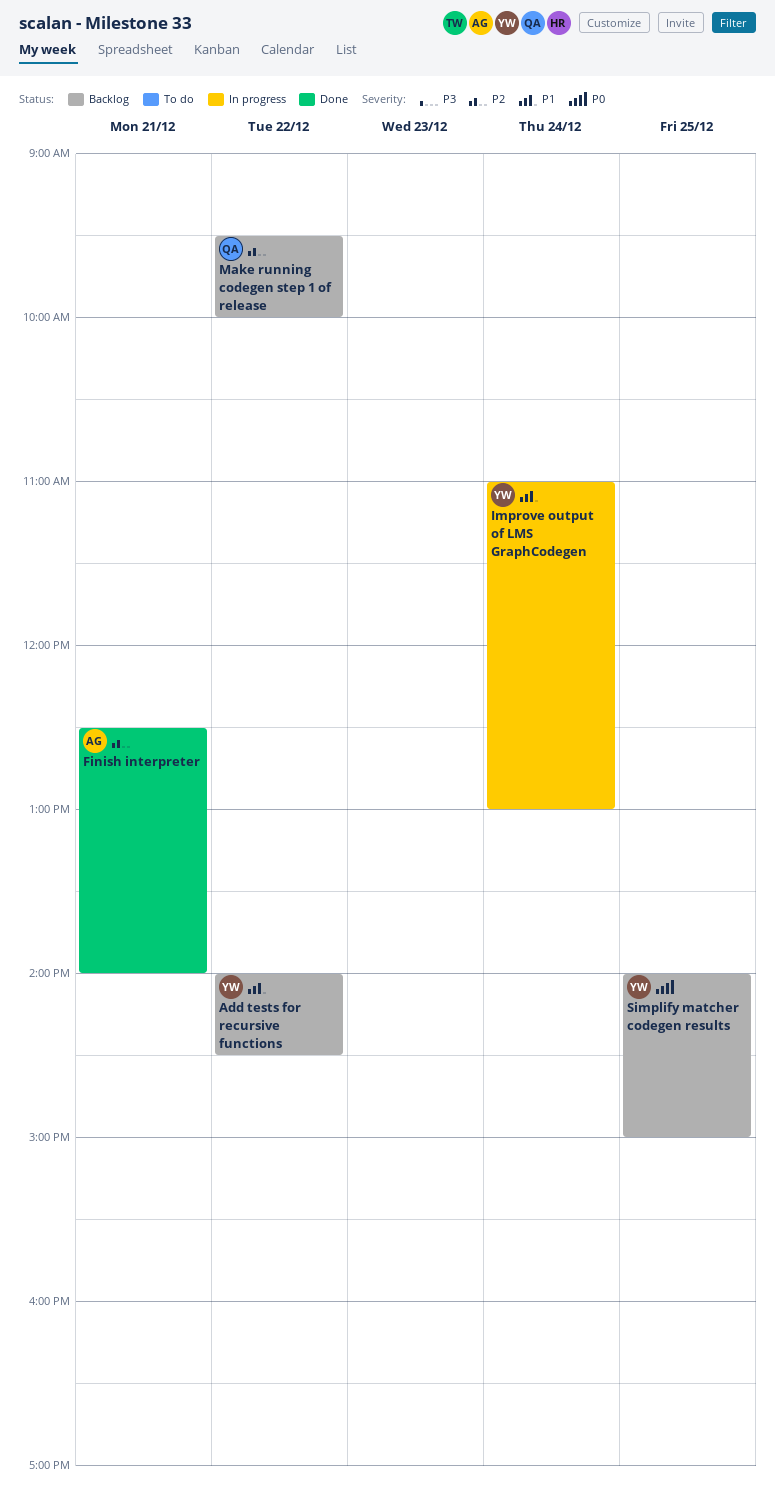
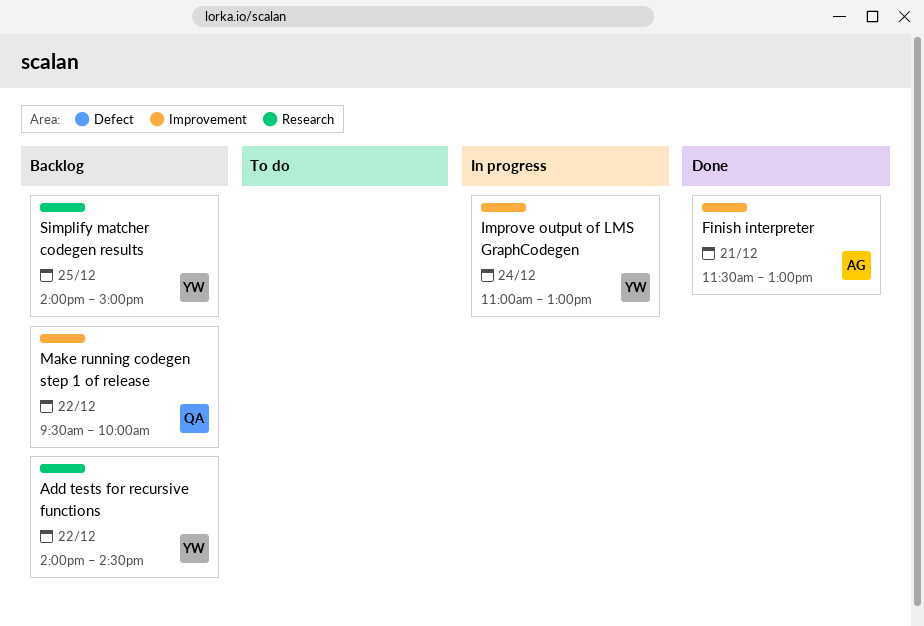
Finish interpreter, begins: 12:30 -> 11:30
Finish interpreter, ends: 14:00 -> 13:00

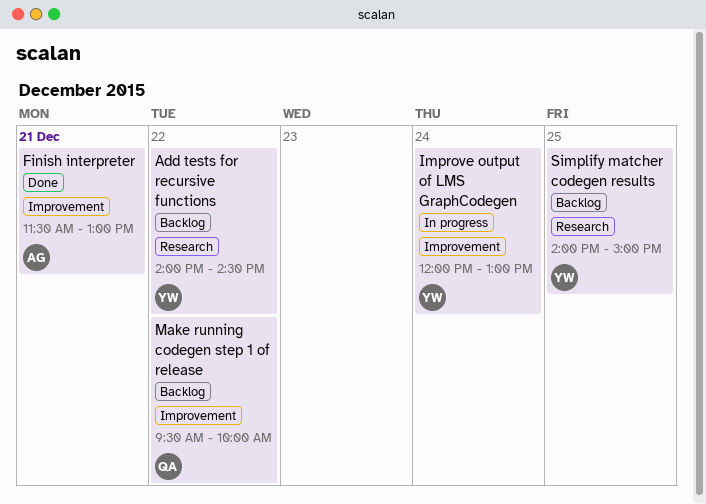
Improve output of LMS GraphCodegen, begins: 11:00 -> 12:00

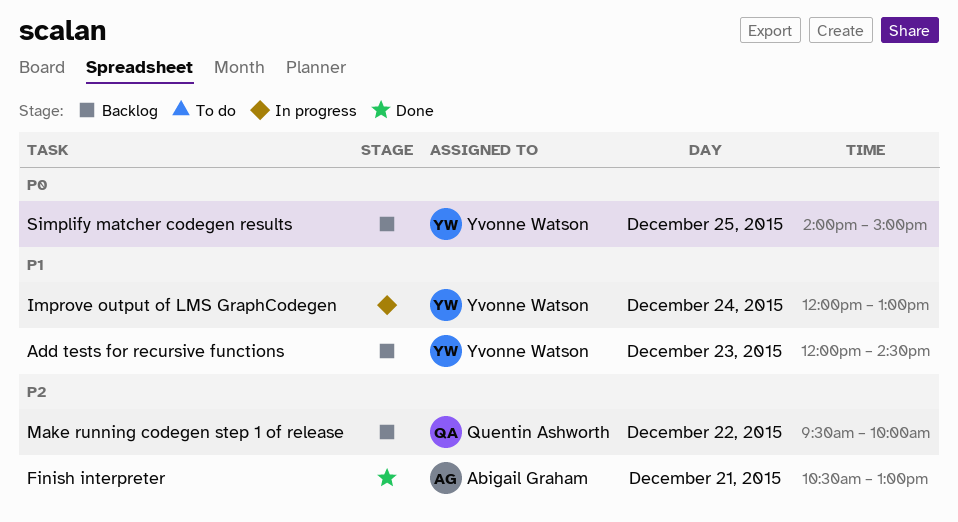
Add tests for recursive functions, day: Dec 22 -> Dec 23
Add tests for recursive functions, begins: 14:00 -> 12:00
Finish interpreter, begins: 11:30 -> 10:30

